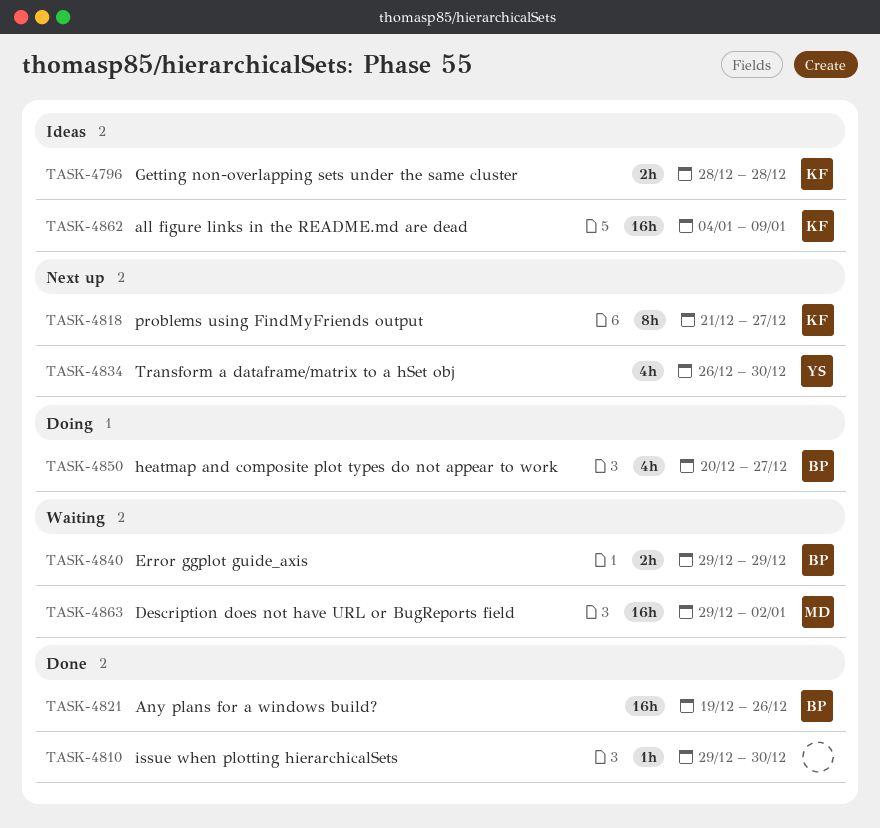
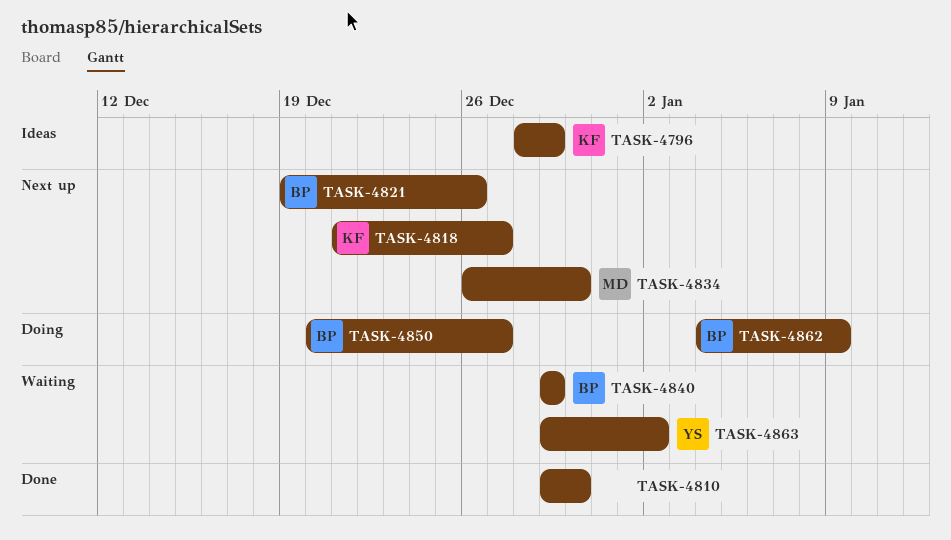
TASK-4796, due: Dec 28 -> Dec 29
TASK-4821, status: Done -> Next up
TASK-4834, owner: YS -> MD
TASK-4862, status: Ideas -> Doing
TASK-4862, owner: KF -> BP
TASK-4863, owner: MD -> YS

